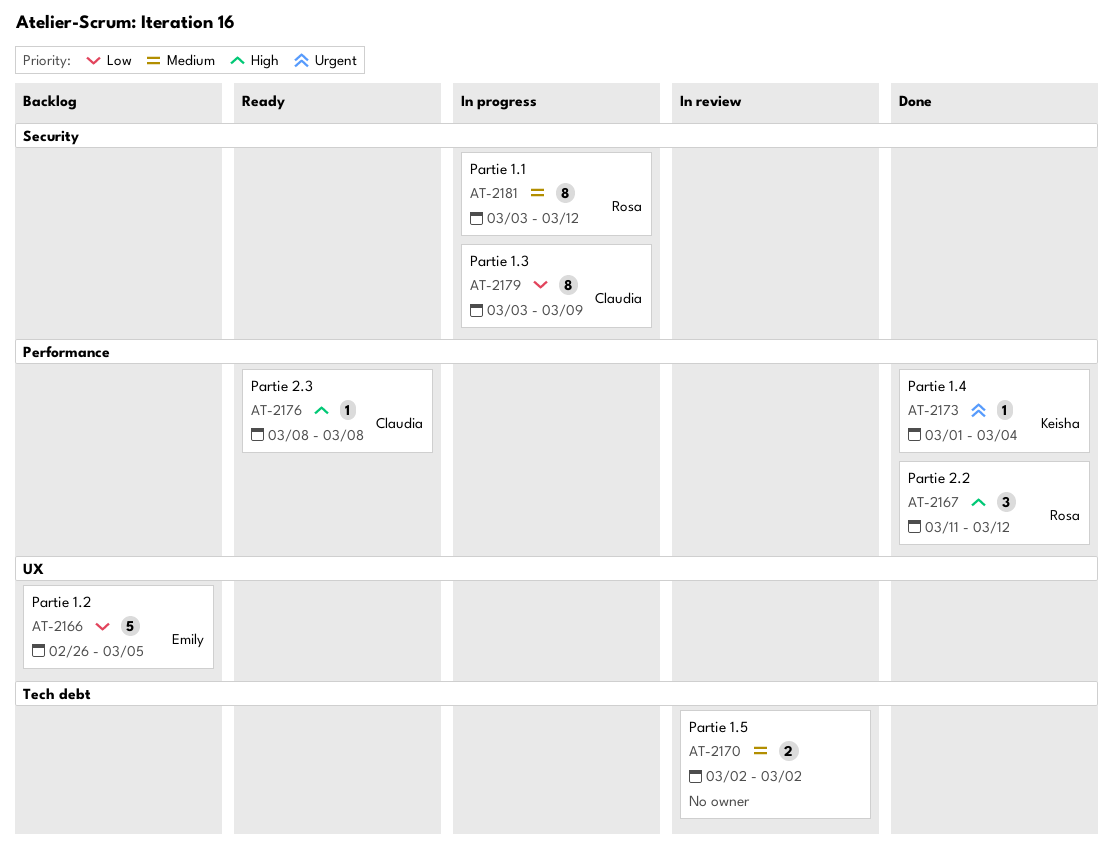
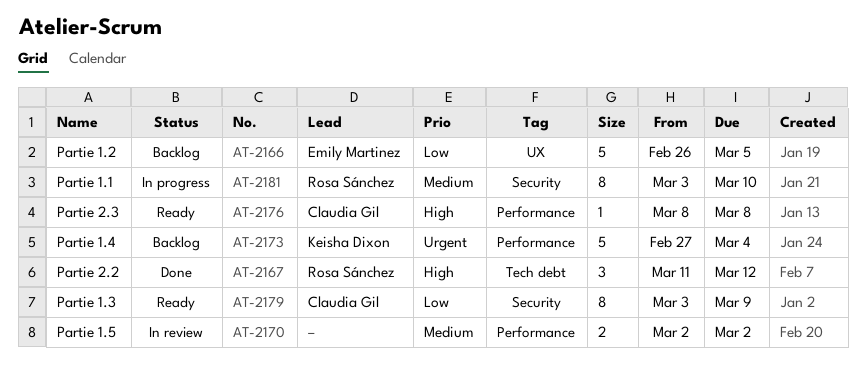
AT-2167, label: Performance -> Tech debt
AT-2170, label: Tech debt -> Performance
AT-2173, status: Done -> Backlog
AT-2173, estimate: 1 -> 5
AT-2173, start: Mar 1 -> Feb 27
AT-2179, status: In progress -> Ready
AT-2181, due: Mar 12 -> Mar 10

